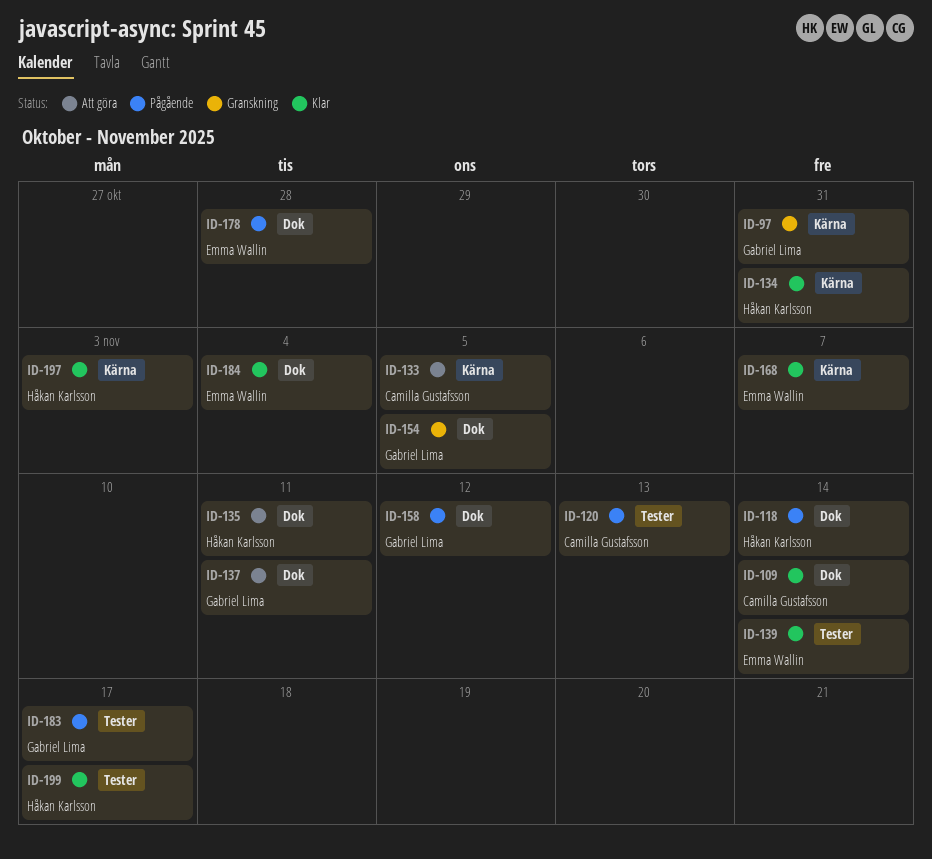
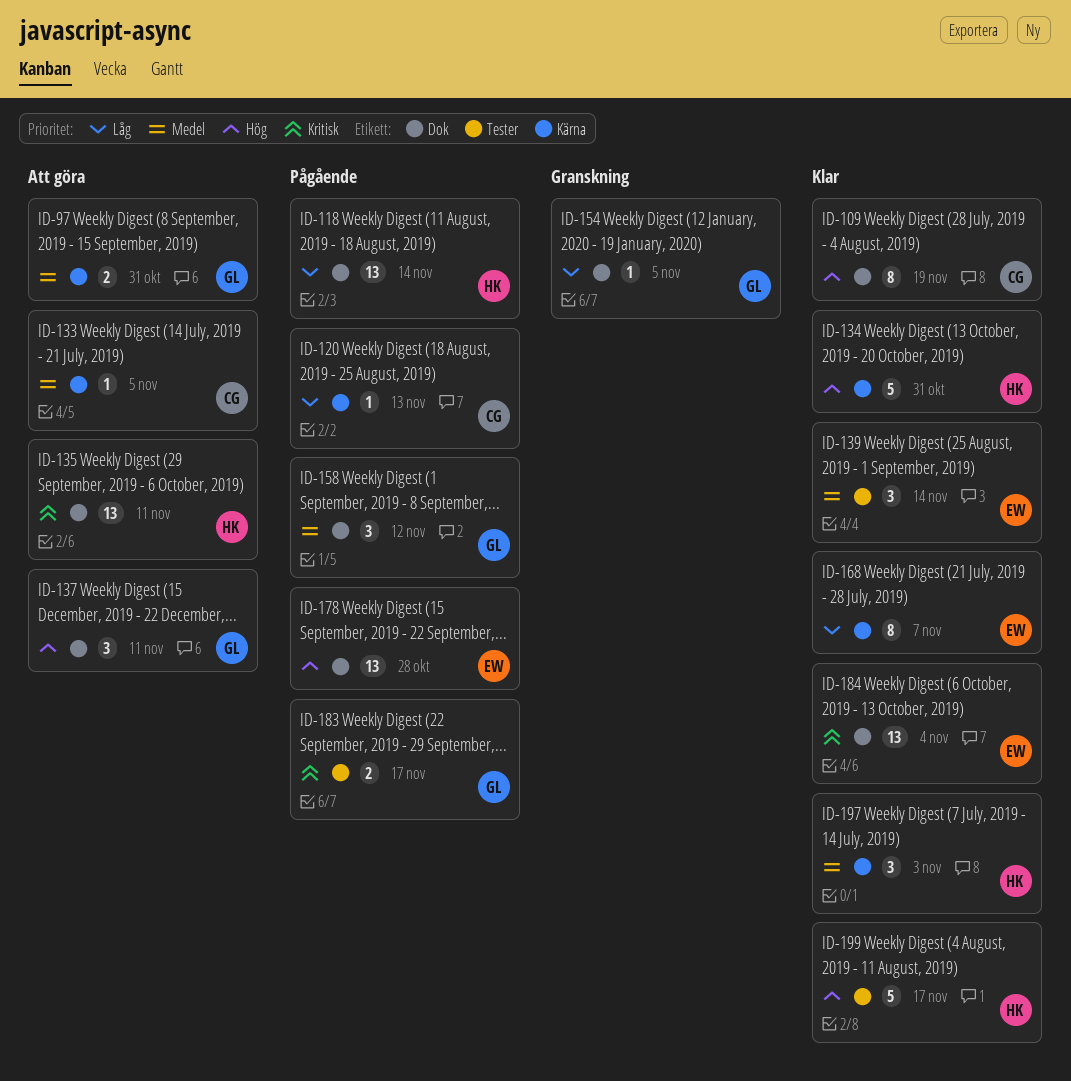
ID-97, status: Granskning -> Att göra
ID-109, due: Nov 14 -> Nov 19
ID-120, label: Tester -> Kärna

